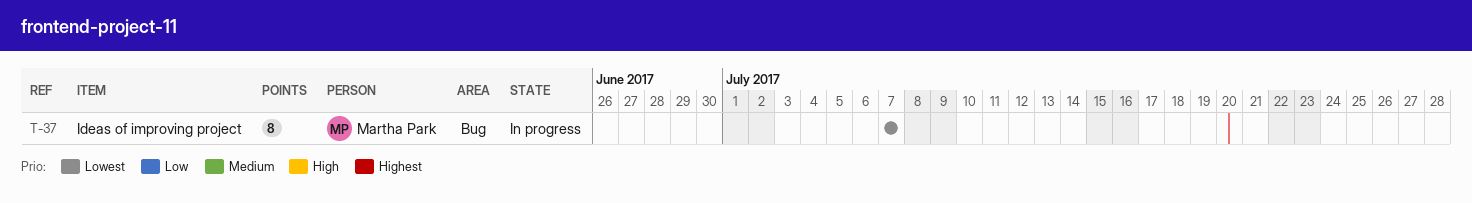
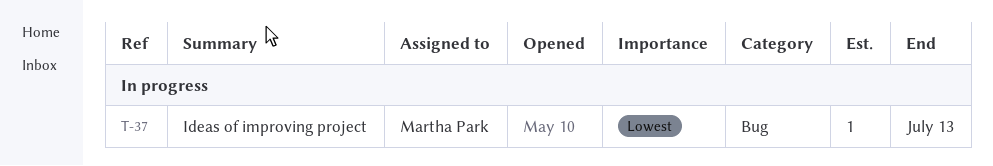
T-37, estimate: 8 -> 1
T-37, due: Jul 7 -> Jul 13

